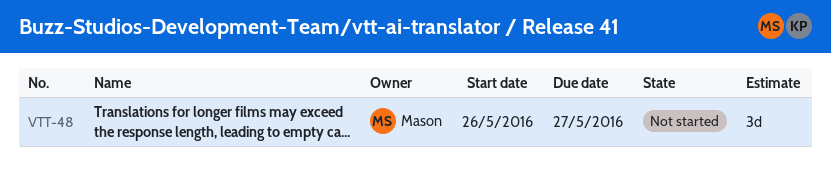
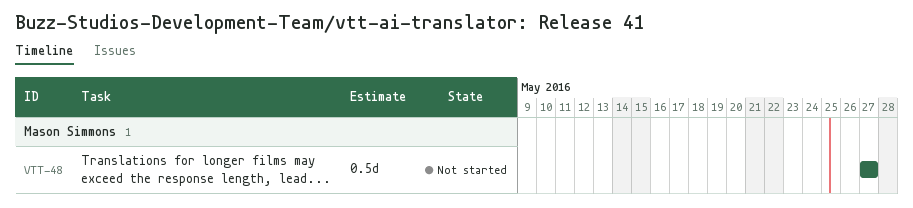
VTT-48, estimate: 3d -> 0.5d
VTT-48, start: May 26 -> May 27

